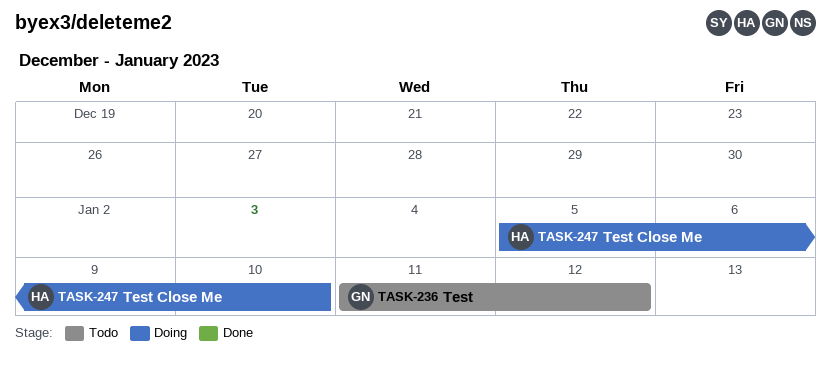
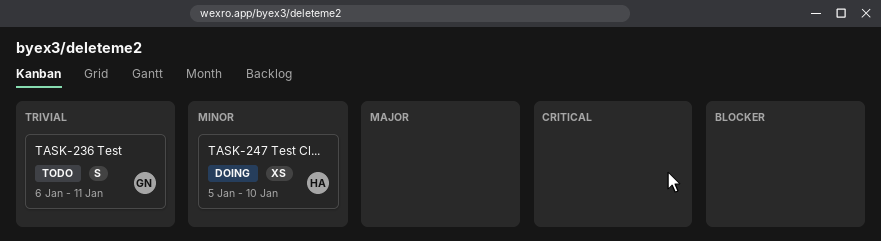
TASK-236, start: Jan 11 -> Jan 6
TASK-236, due: Jan 12 -> Jan 11

